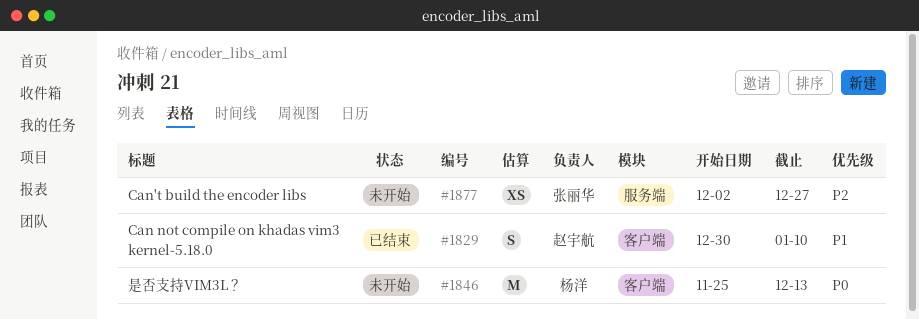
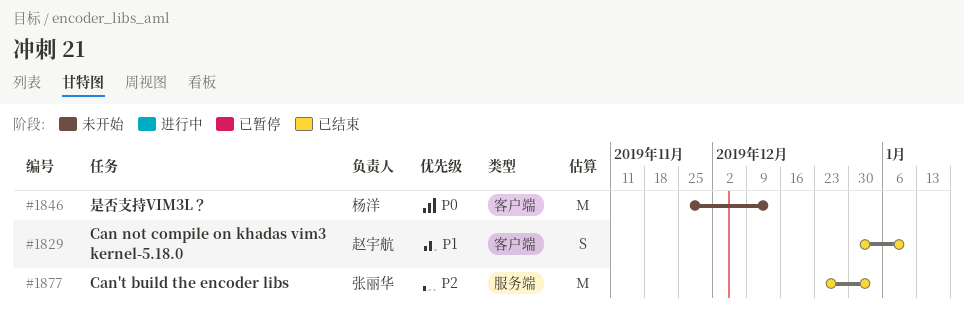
#1877, status: 未开始 -> 已结束
#1877, estimate: XS -> M
#1877, start: Dec 2 -> Dec 23
#1877, due: Dec 27 -> Jan 3

